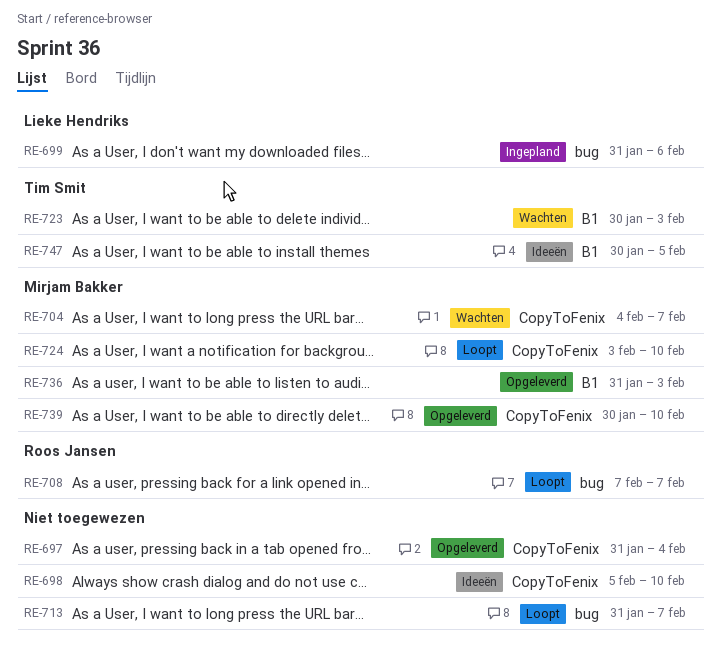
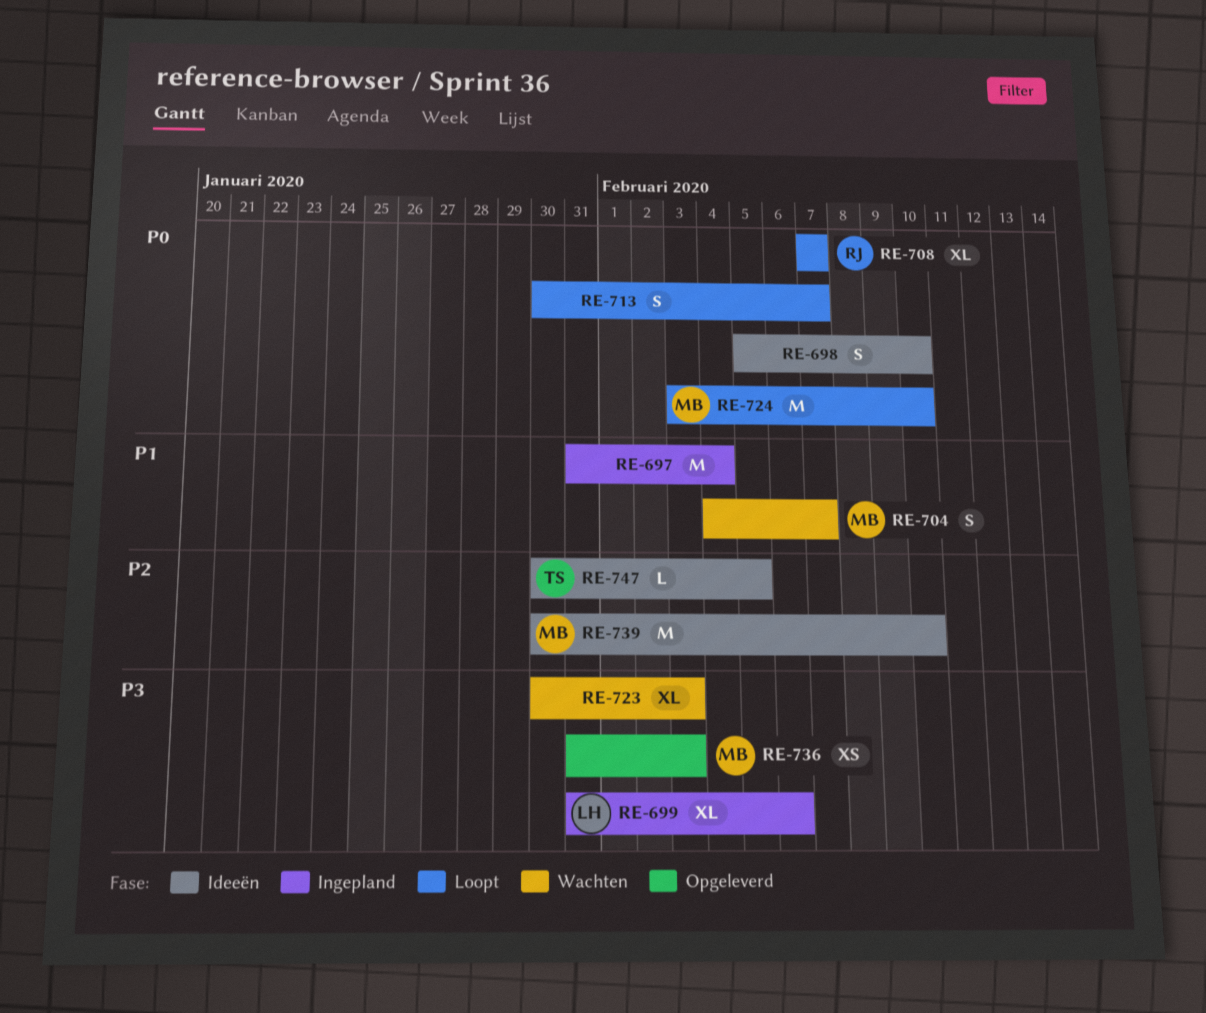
RE-697, status: Opgeleverd -> Ingepland
RE-713, start: Jan 31 -> Jan 30
RE-723, owner: Tim Smit -> none
RE-739, status: Opgeleverd -> Ideeën

